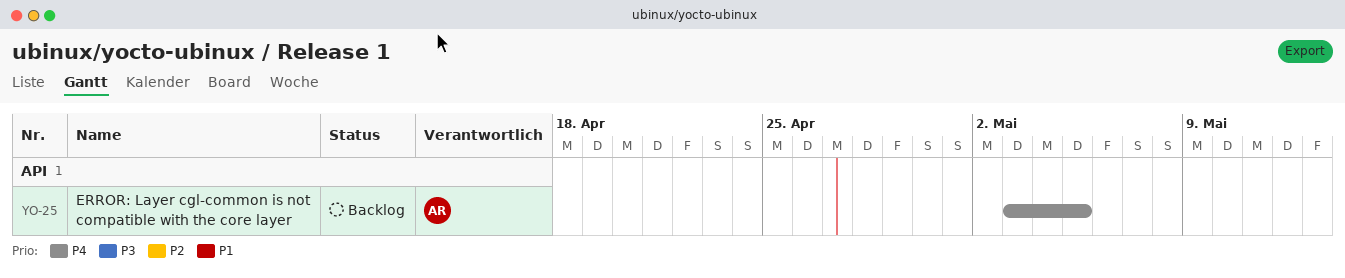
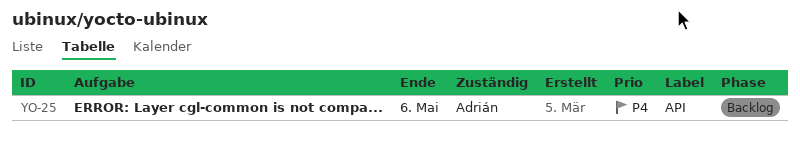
YO-25, due: May 5 -> May 6

